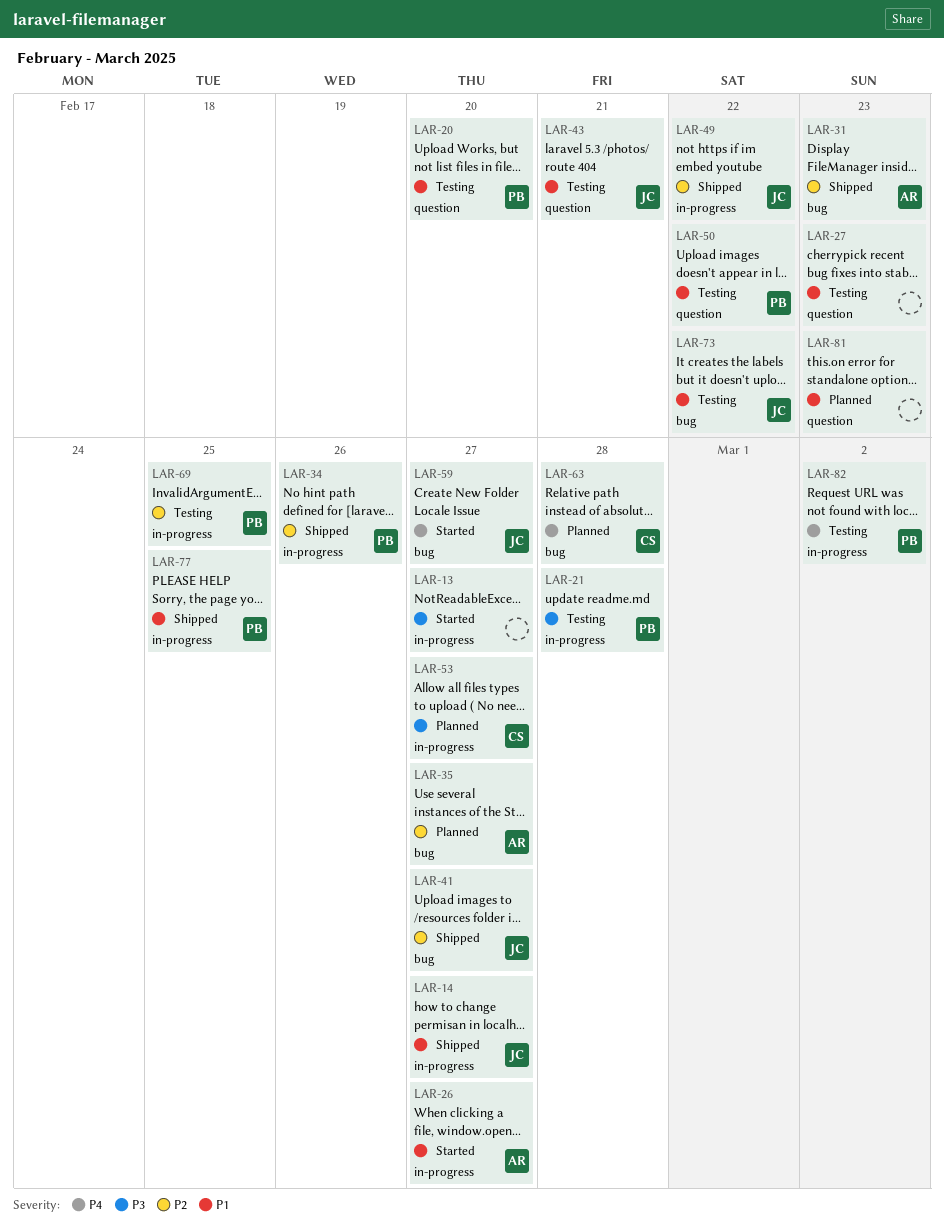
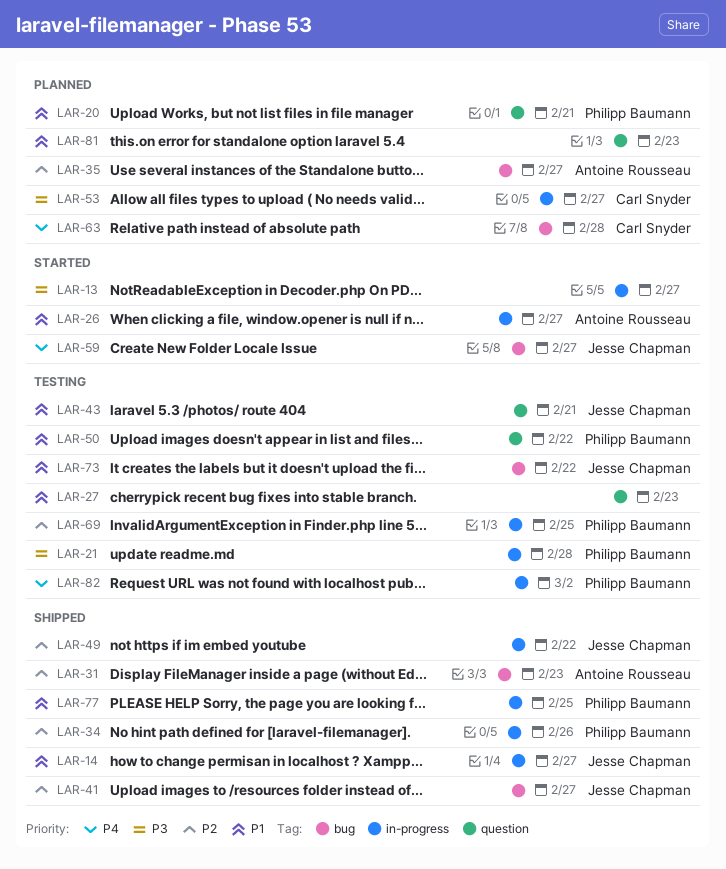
LAR-20, status: Testing -> Planned
LAR-20, due: Feb 20 -> Feb 21

